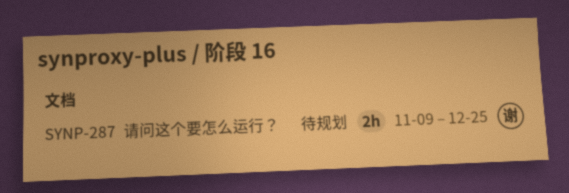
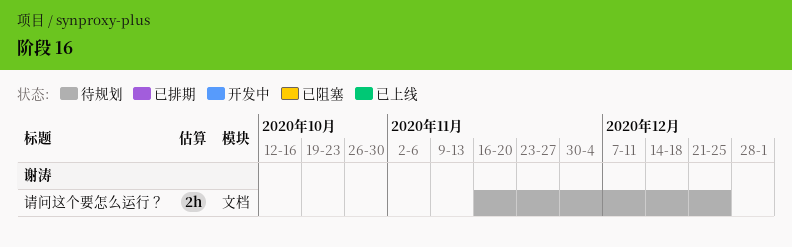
请问这个要怎么运行？, start: Nov 9 -> Nov 16

